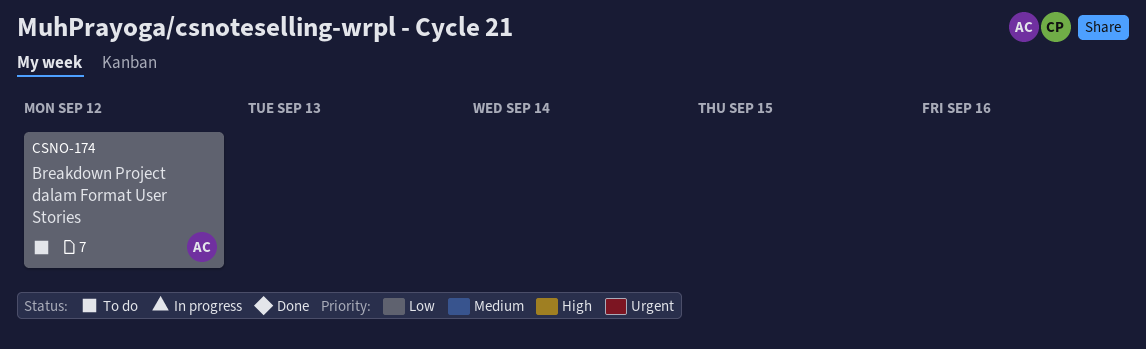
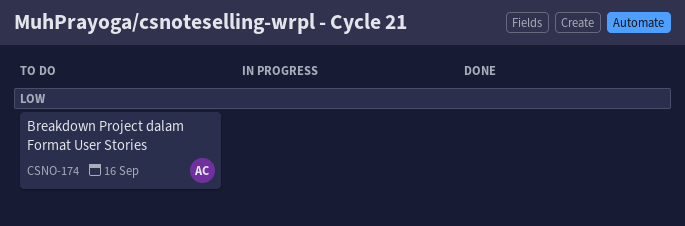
CSNO-174, due: Sep 12 -> Sep 16

